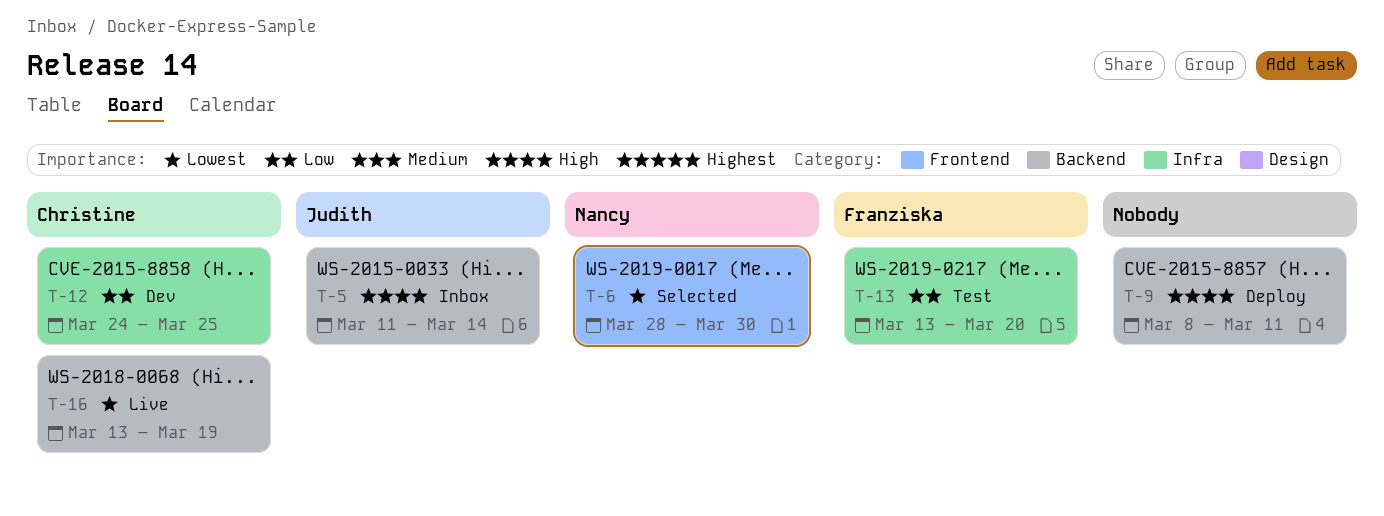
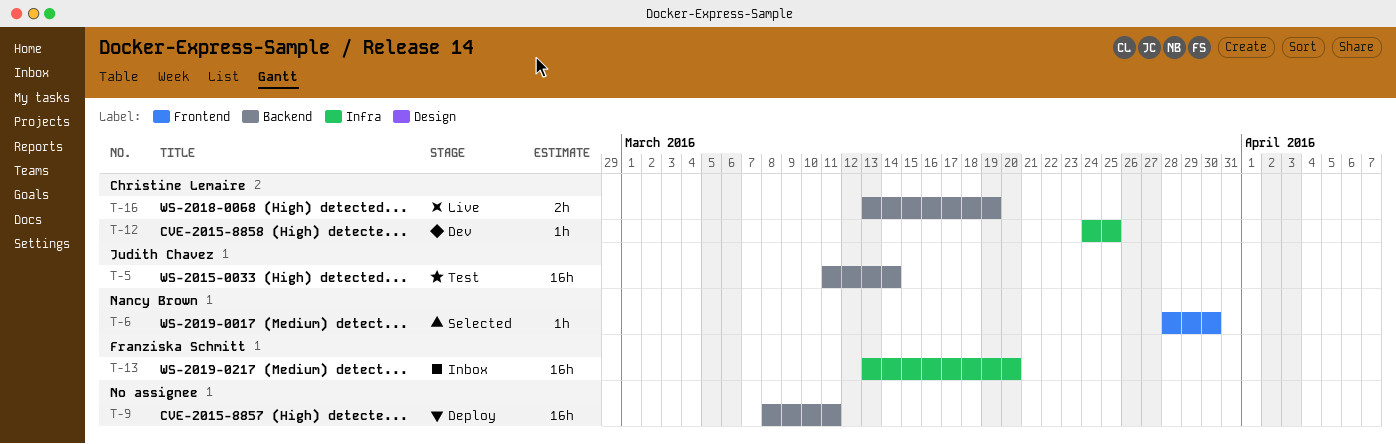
T-5, status: Inbox -> Test
T-13, status: Test -> Inbox

